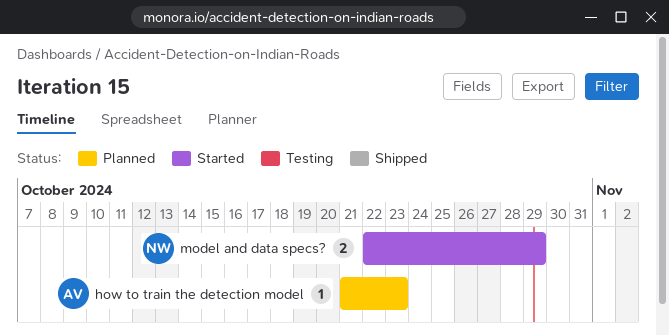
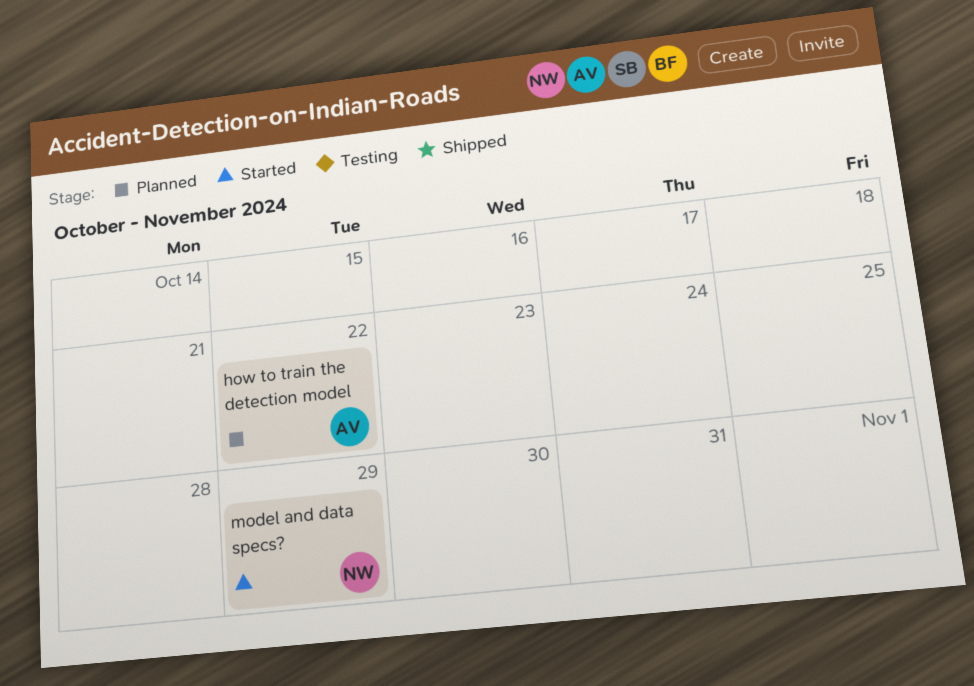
how to train the detection model, due: Oct 23 -> Oct 22

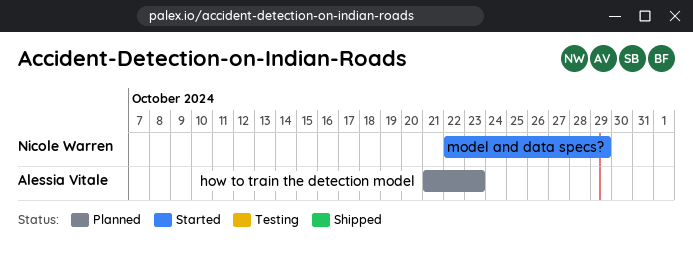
how to train the detection model, due: Oct 22 -> Oct 23

